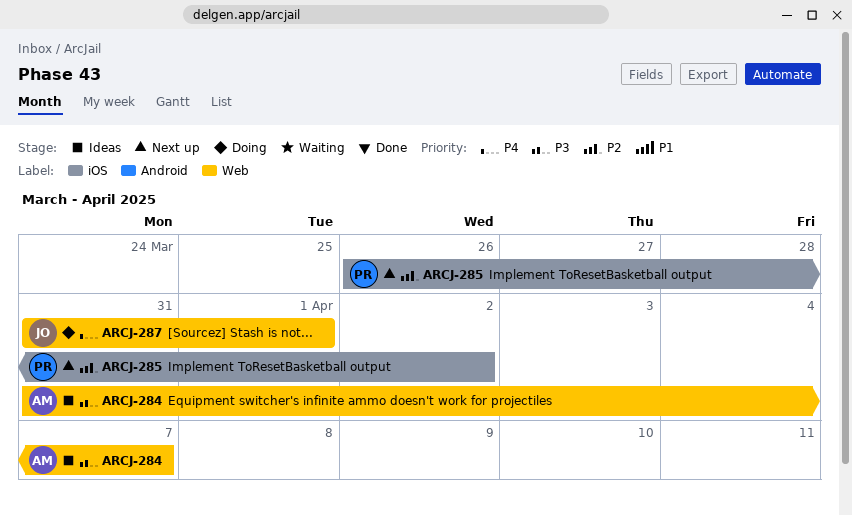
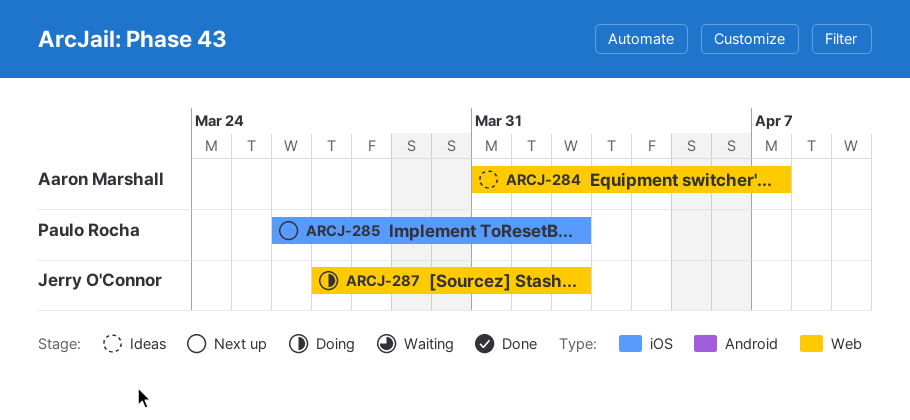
ARCJ-287, start: Mar 31 -> Mar 27
ARCJ-287, due: Apr 1 -> Apr 2

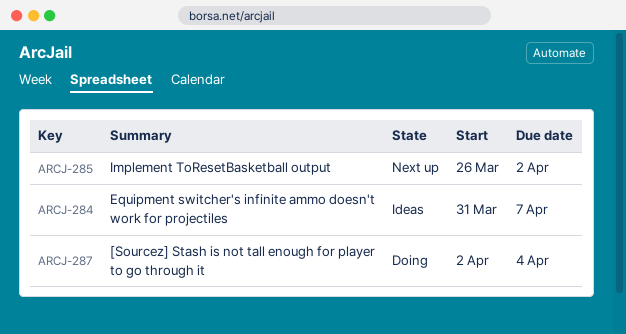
ARCJ-287, start: Mar 27 -> Apr 2
ARCJ-287, due: Apr 2 -> Apr 4

